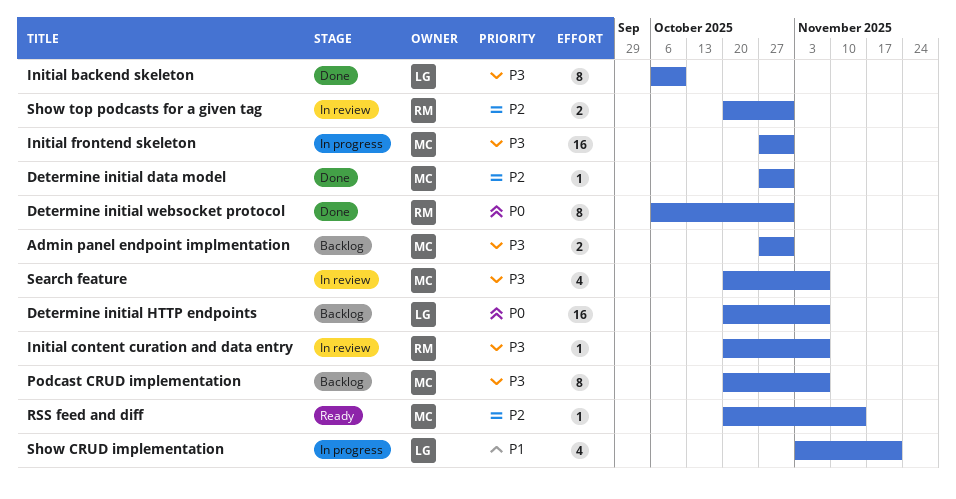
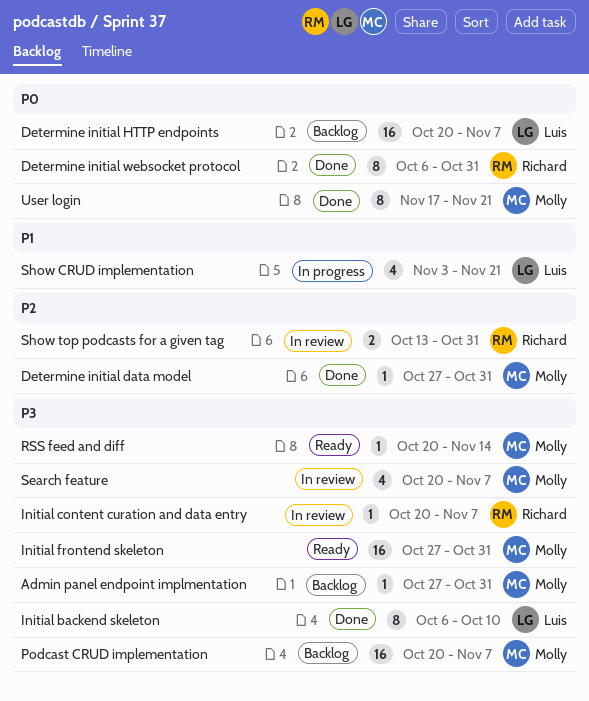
Admin panel endpoint implmentation, estimate: 2 -> 1
Initial frontend skeleton, status: In progress -> Ready
Podcast CRUD implementation, estimate: 8 -> 16
RSS feed and diff, priority: P2 -> P3
Show top podcasts for a given tag, start: Oct 20 -> Oct 13
User login: none -> present

